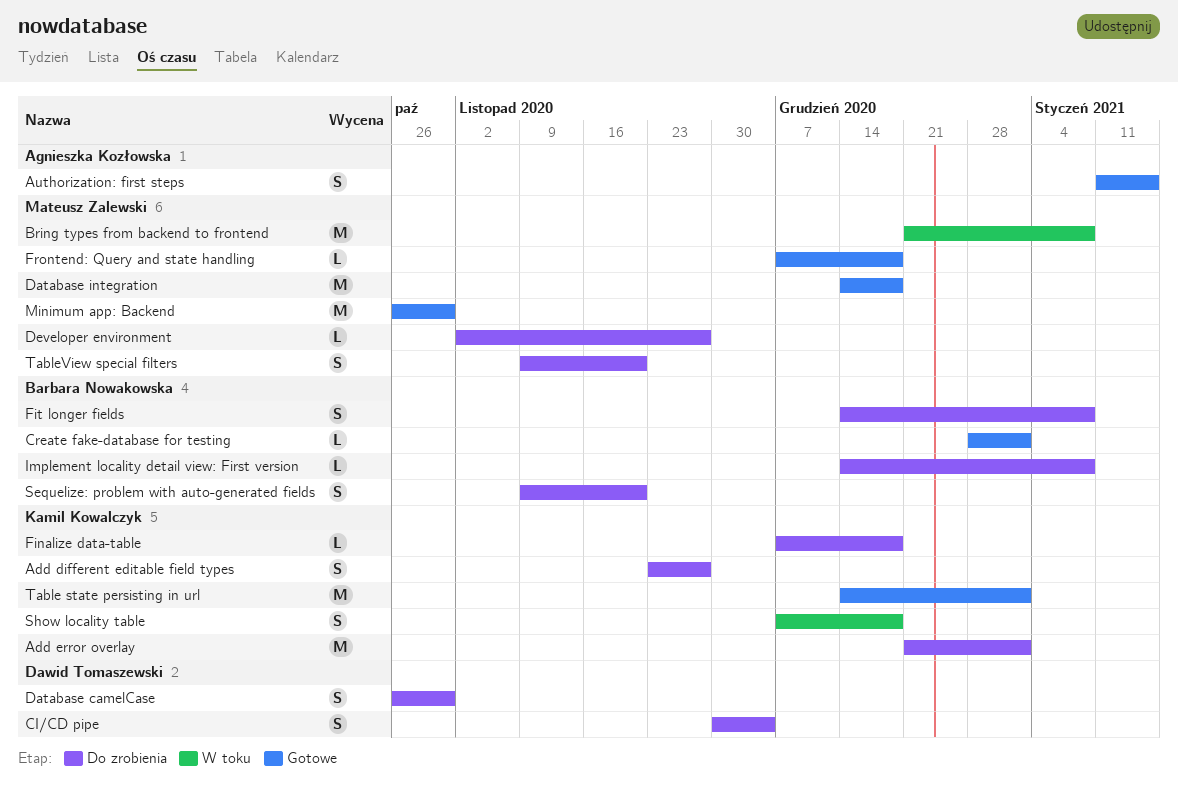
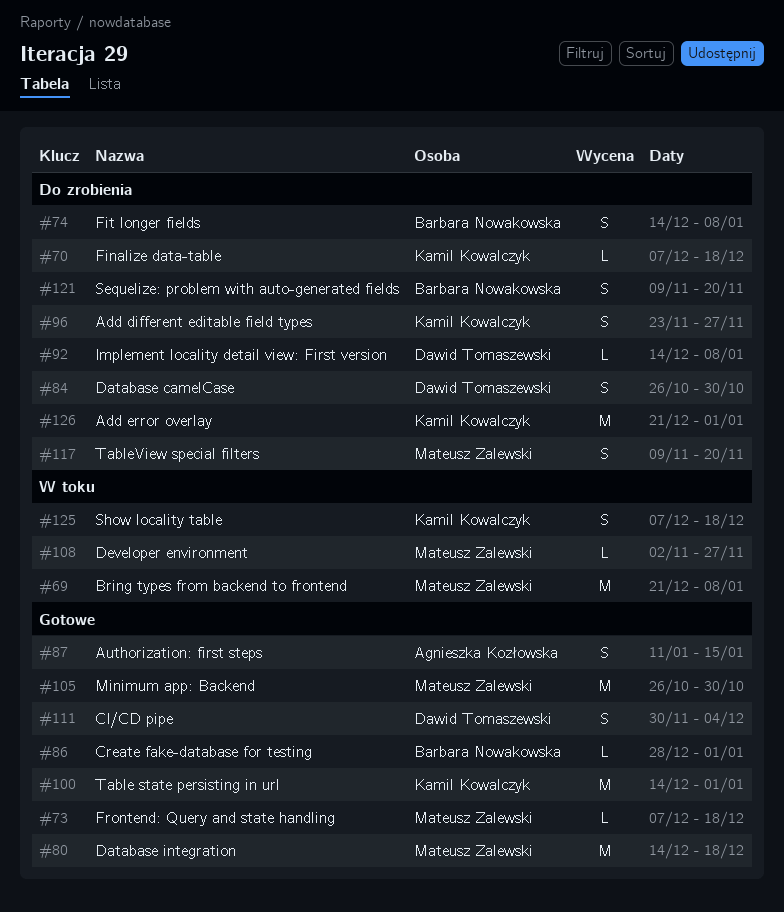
CI/CD pipe, status: Do zrobienia -> Gotowe
Developer environment, status: Do zrobienia -> W toku
Implement locality detail view: First version, owner: Barbara Nowakowska -> Dawid Tomaszewski

